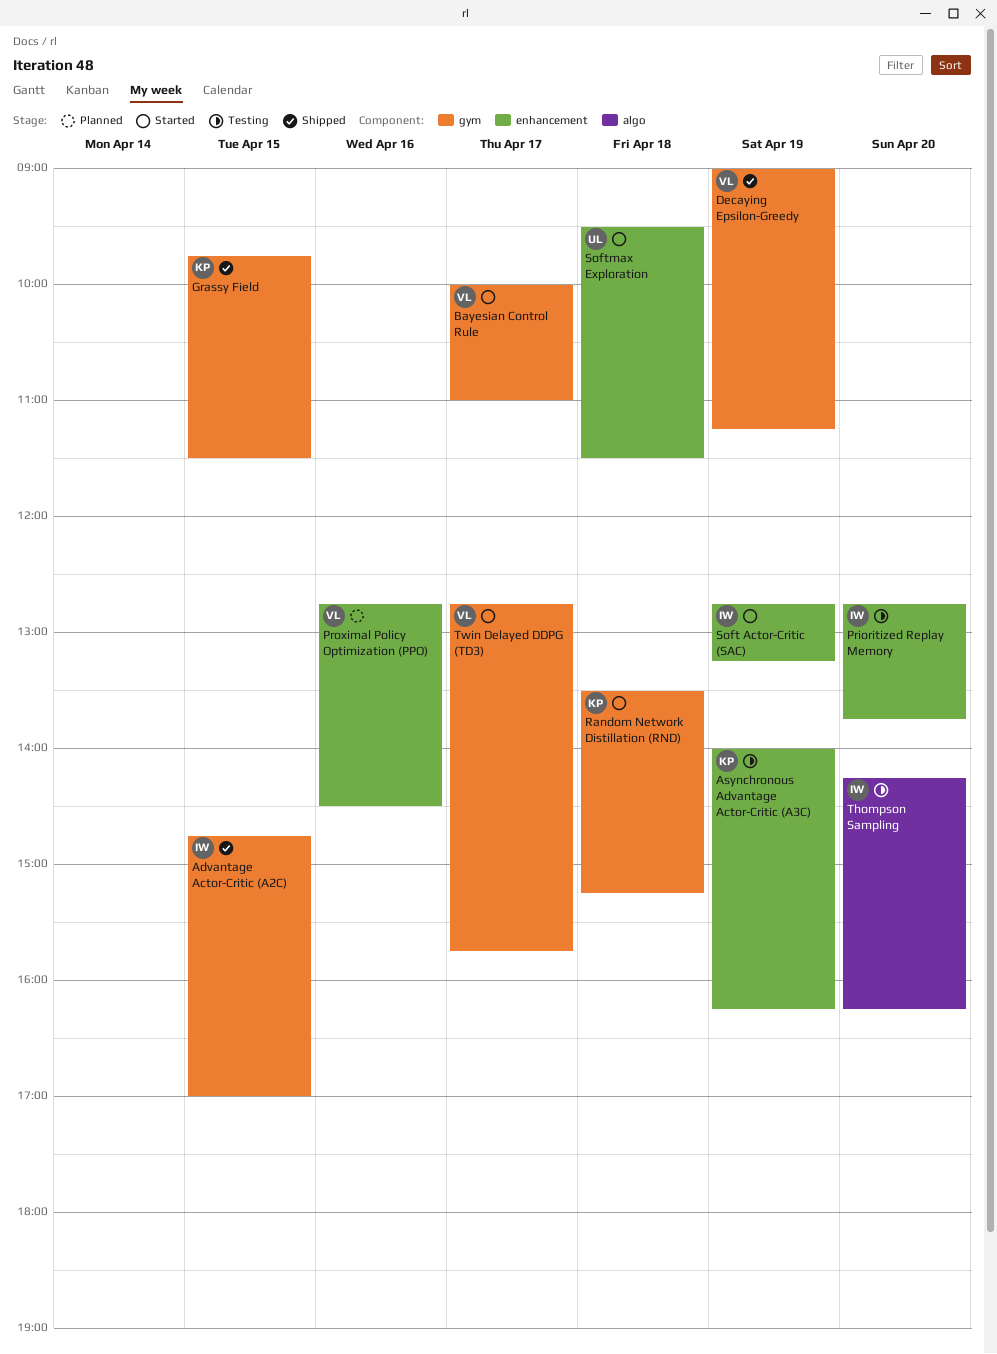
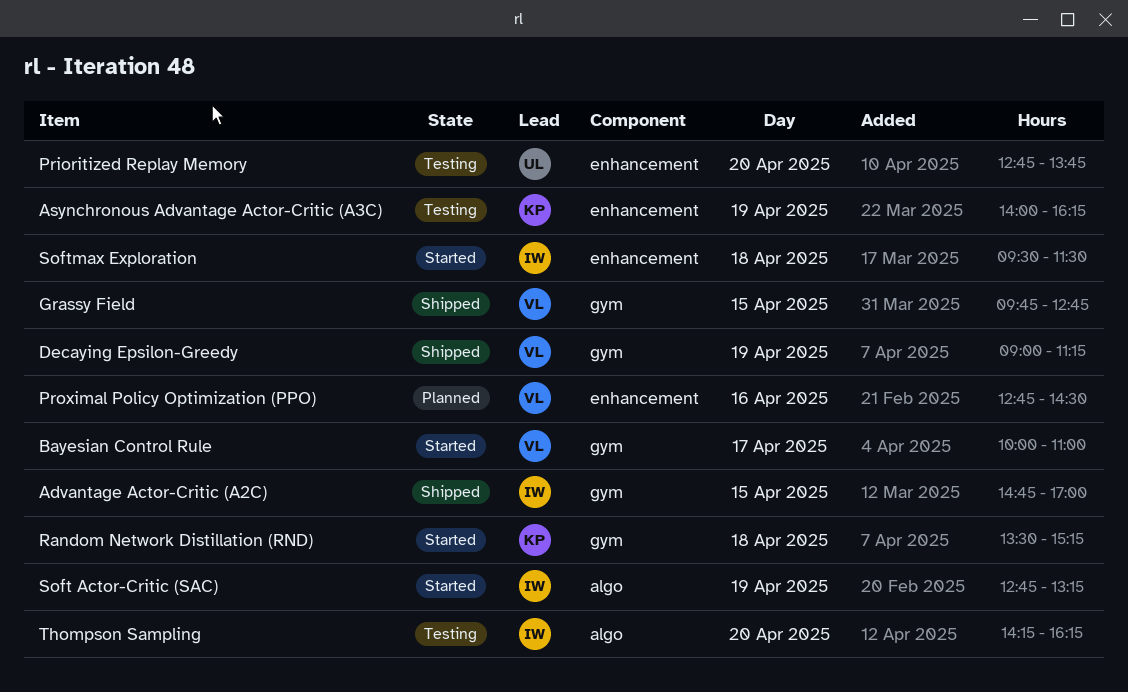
Grassy Field, owner: KP -> VL
Grassy Field, ends: 11:30 -> 12:45
Prioritized Replay Memory, owner: IW -> UL
Soft Actor-Critic (SAC), label: enhancement -> algo
Softmax Exploration, owner: UL -> IW
Twin Delayed DDPG (TD3): present -> none

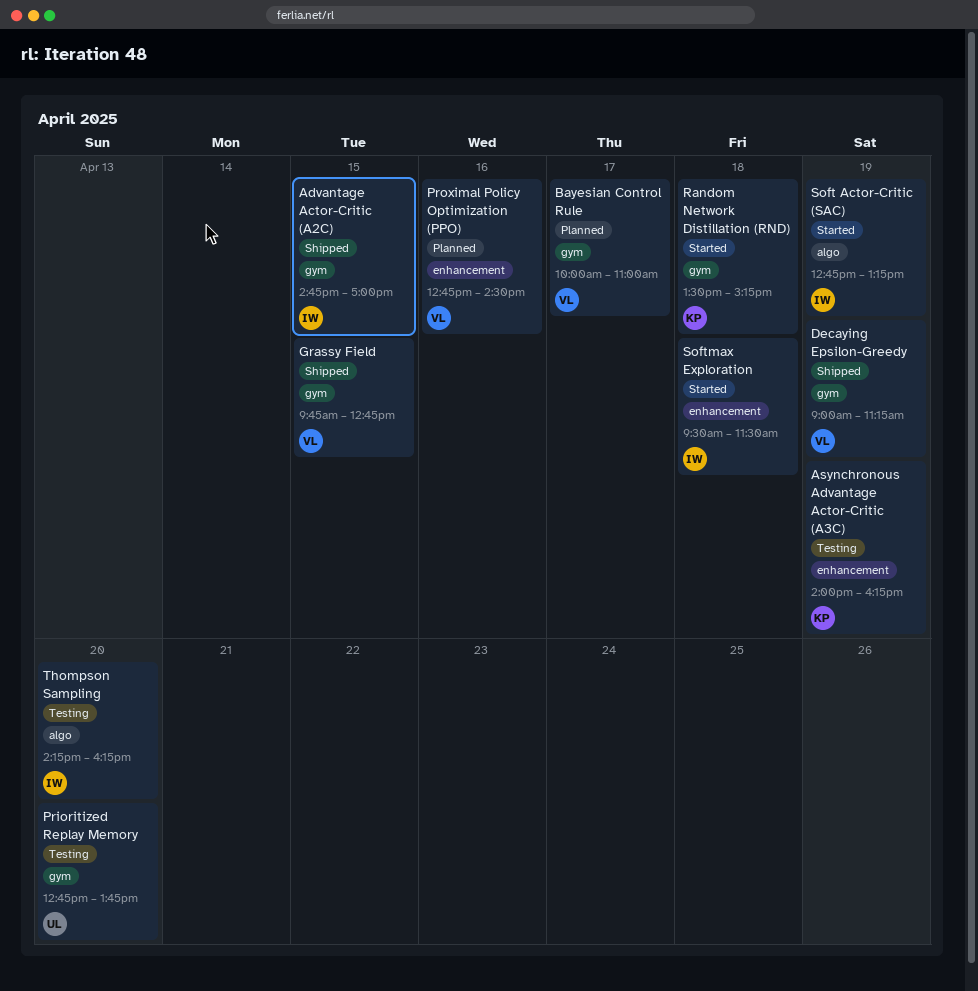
Bayesian Control Rule, status: Started -> Planned
Prioritized Replay Memory, label: enhancement -> gym

